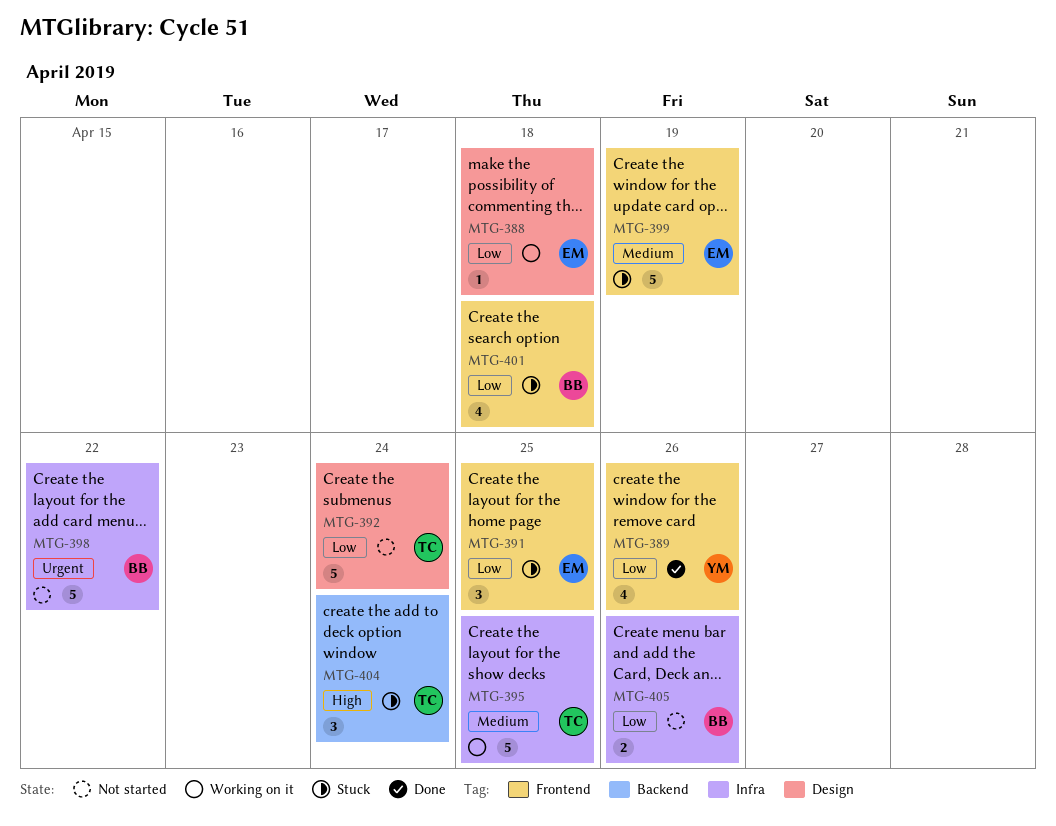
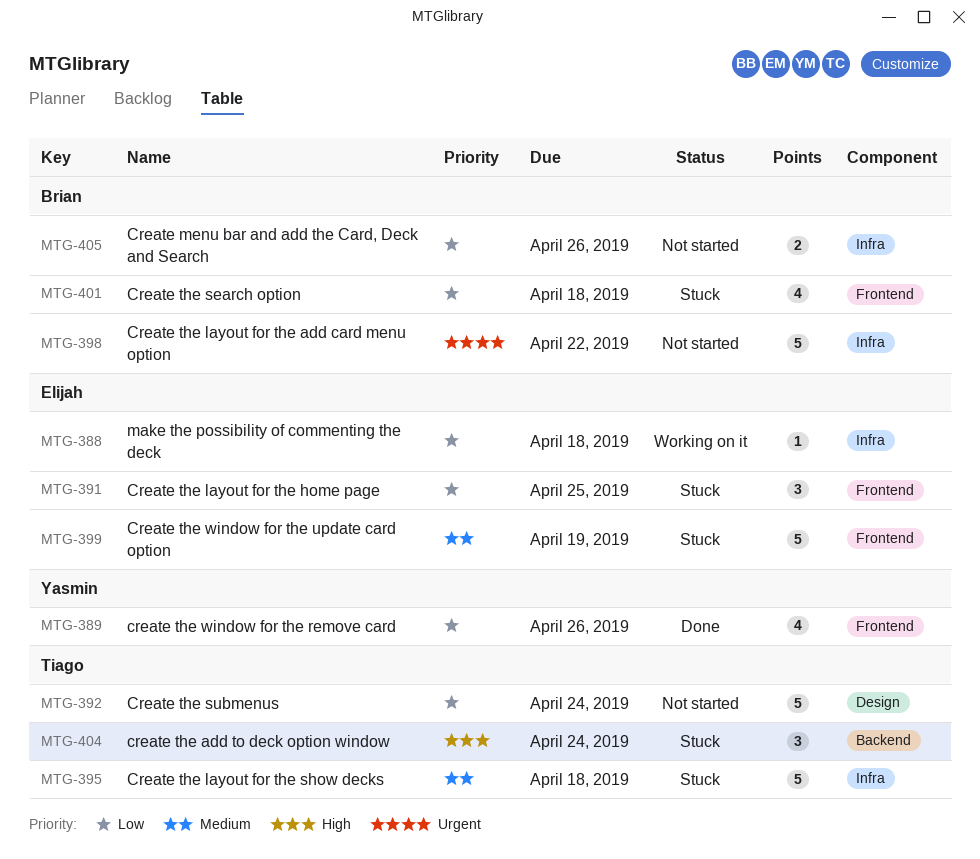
MTG-388, label: Design -> Infra
MTG-395, status: Working on it -> Stuck
MTG-395, due: Apr 25 -> Apr 18

